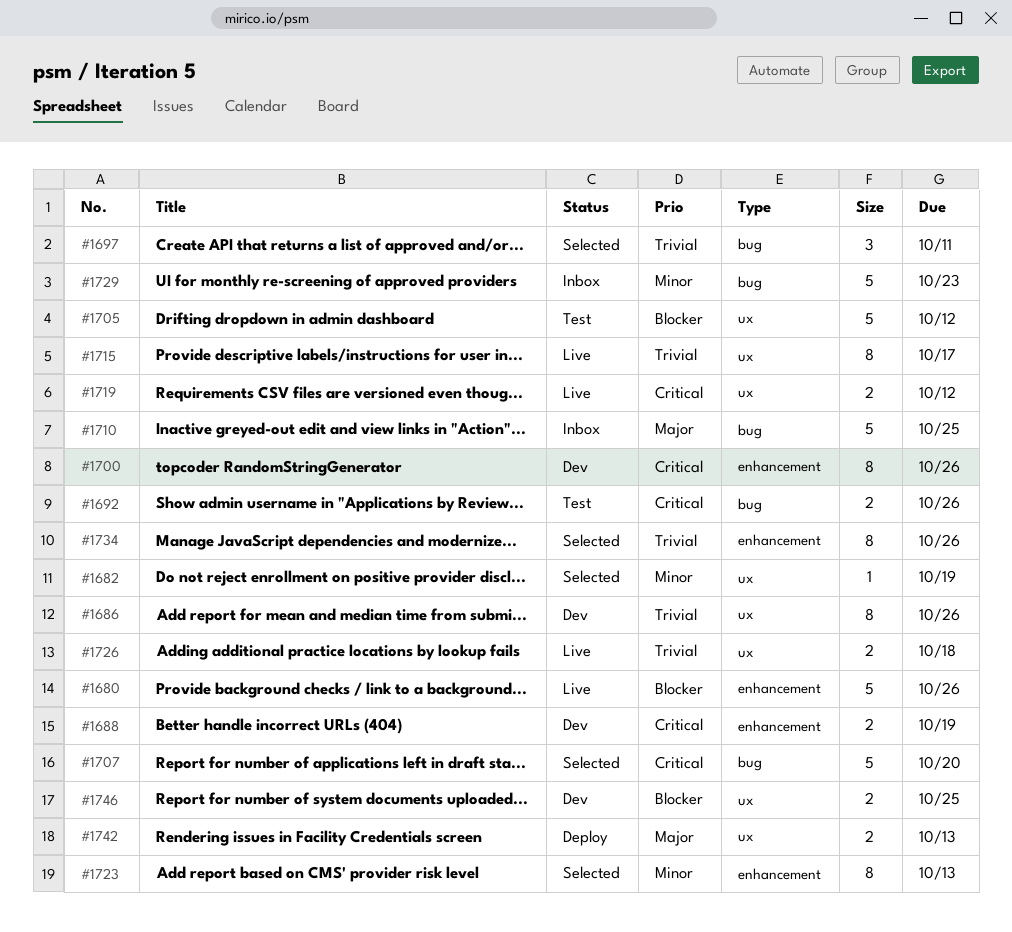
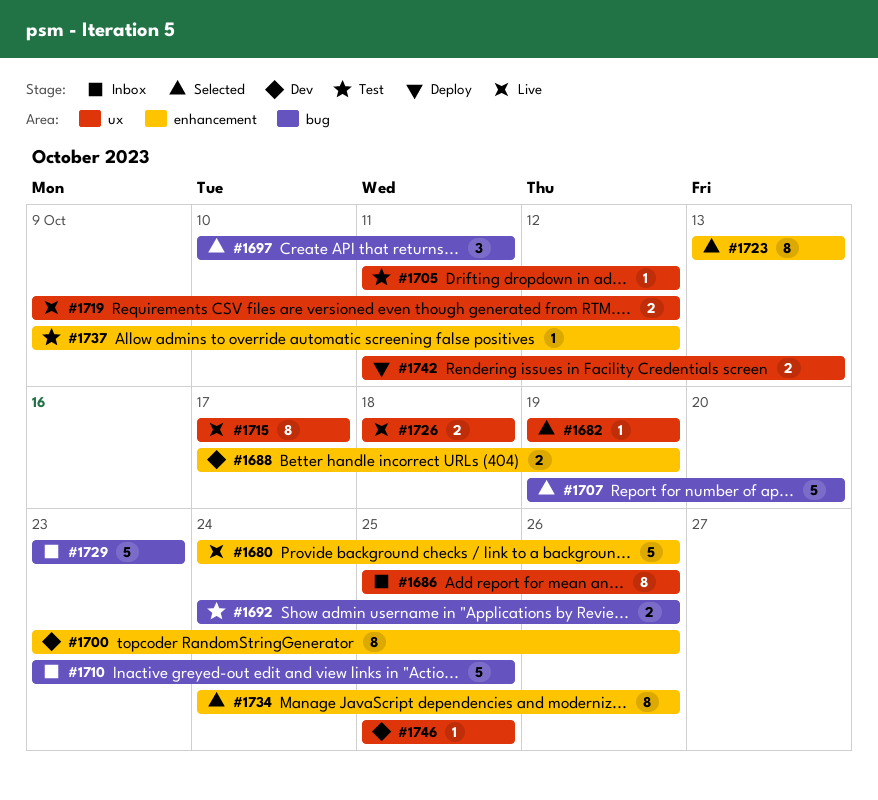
#1686, status: Dev -> Inbox
#1705, estimate: 5 -> 1
#1737: none -> present
#1746, estimate: 2 -> 1

